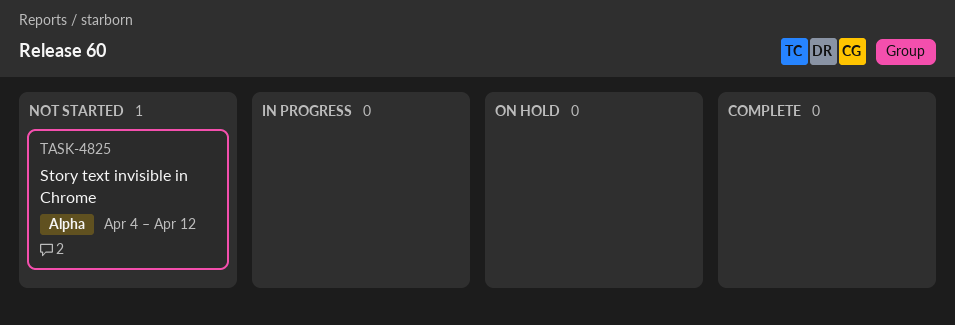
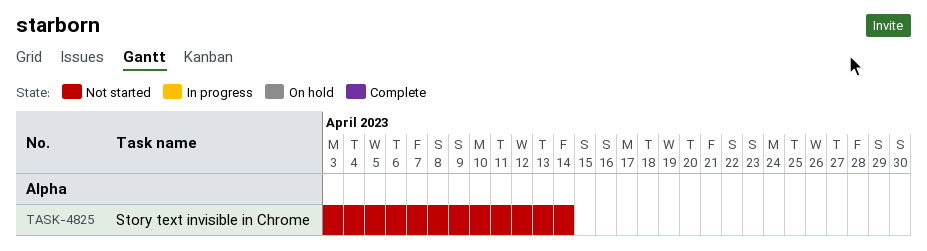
TASK-4825, start: Apr 4 -> Apr 3
TASK-4825, due: Apr 12 -> Apr 14

